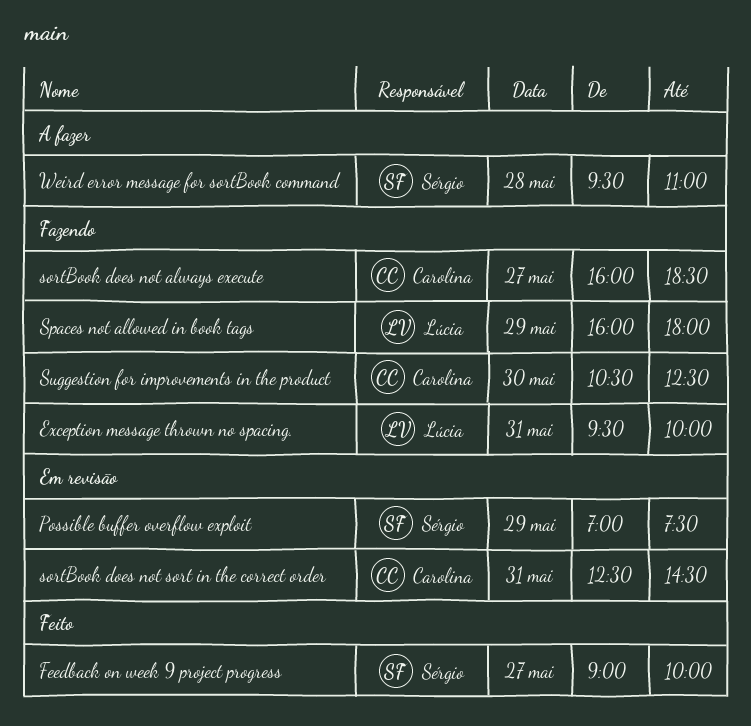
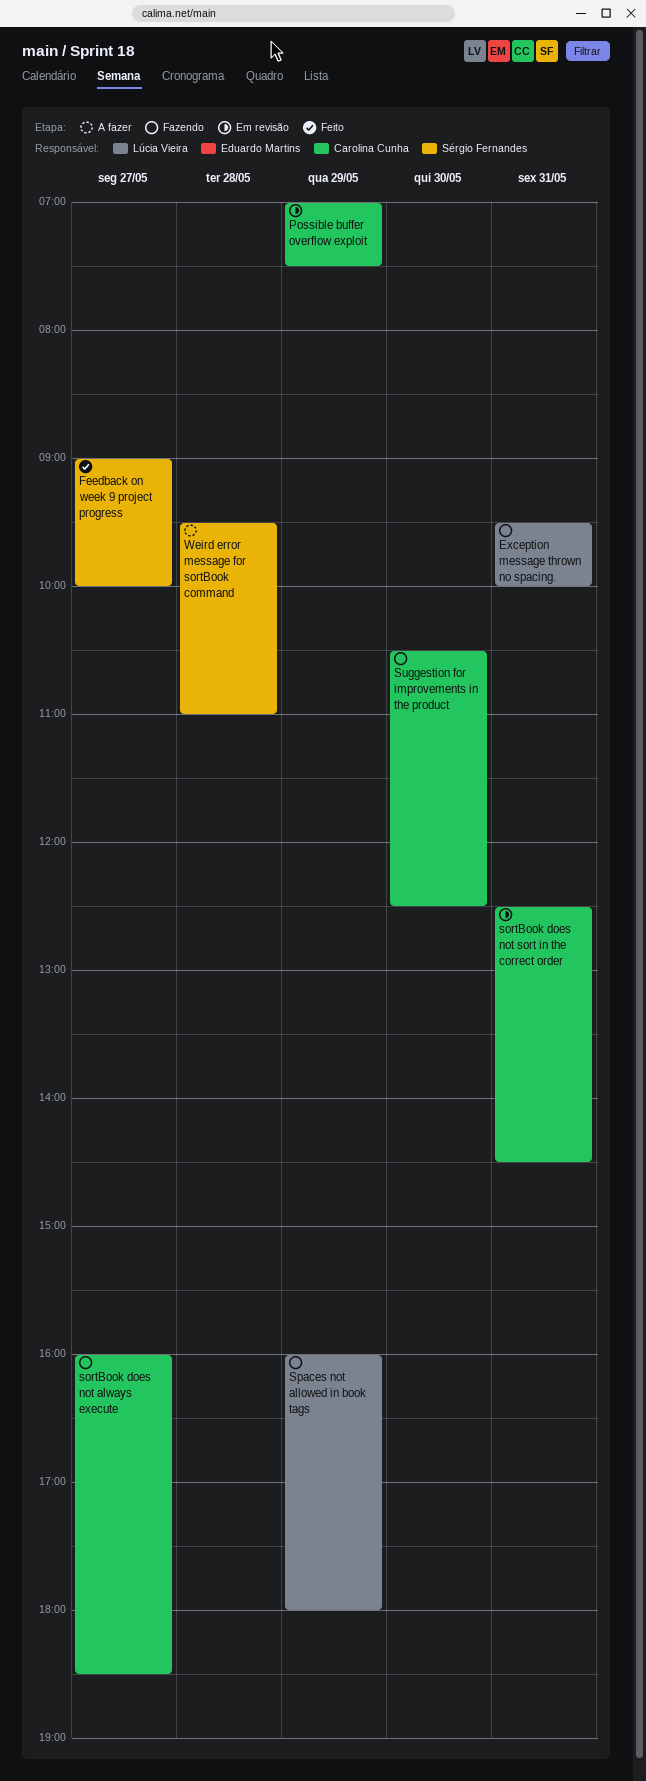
Possible buffer overflow exploit, owner: Sérgio Fernandes -> Carolina Cunha

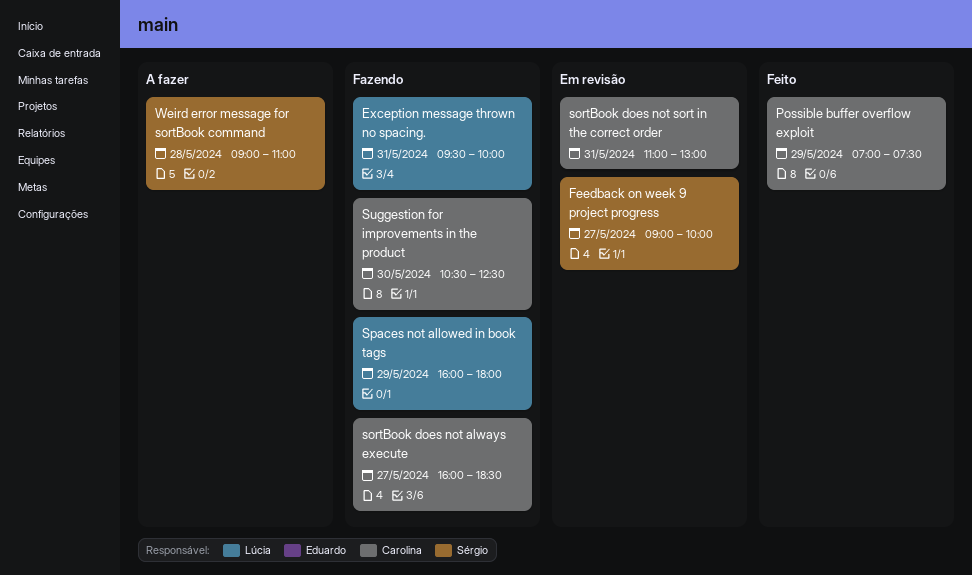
Feedback on week 9 project progress, status: Feito -> Em revisão
Possible buffer overflow exploit, status: Em revisão -> Feito
sortBook does not sort in the correct order, begins: 12:30 -> 11:00
sortBook does not sort in the correct order, ends: 14:30 -> 13:00
Weird error message for sortBook command, begins: 09:30 -> 09:00

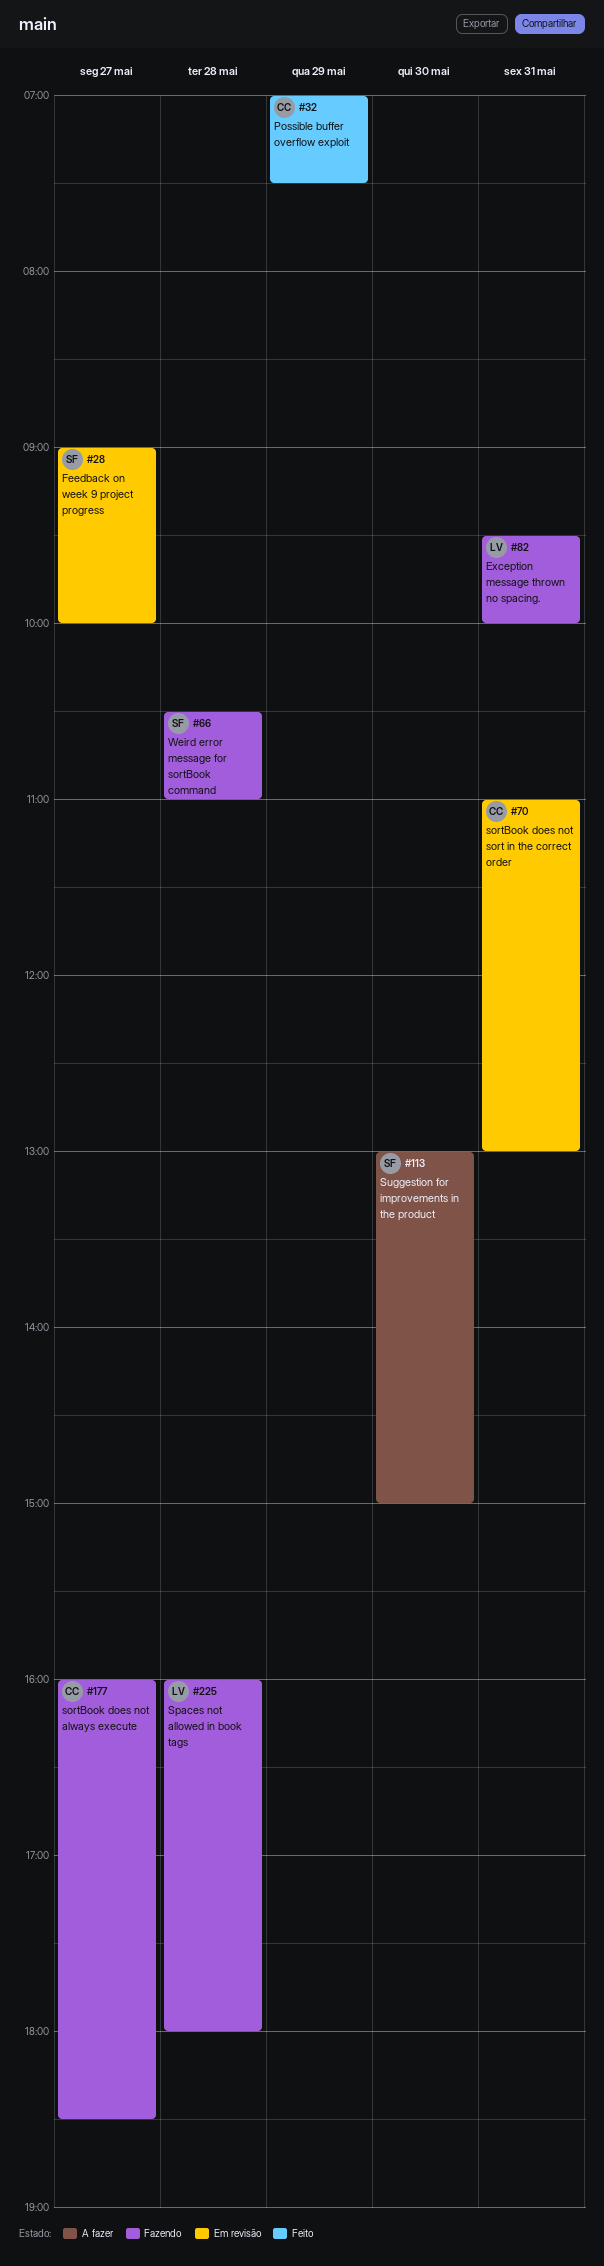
Spaces not allowed in book tags, day: May 29 -> May 28
Suggestion for improvements in the product, status: Fazendo -> A fazer
Suggestion for improvements in the product, owner: Carolina -> Sérgio
Suggestion for improvements in the product, begins: 10:30 -> 13:00
Suggestion for improvements in the product, ends: 12:30 -> 15:00
Weird error message for sortBook command, status: A fazer -> Fazendo
Weird error message for sortBook command, begins: 09:00 -> 10:30

